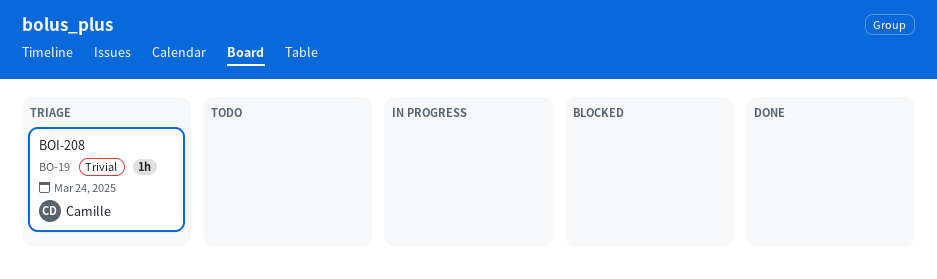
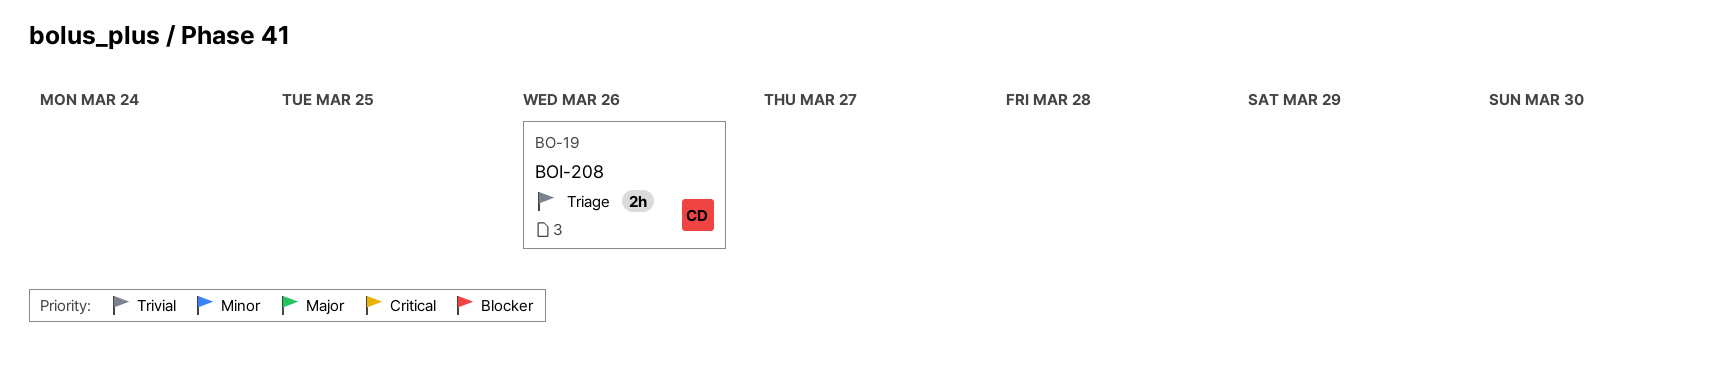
BO-19, estimate: 1h -> 2h
BO-19, due: Mar 24 -> Mar 26

